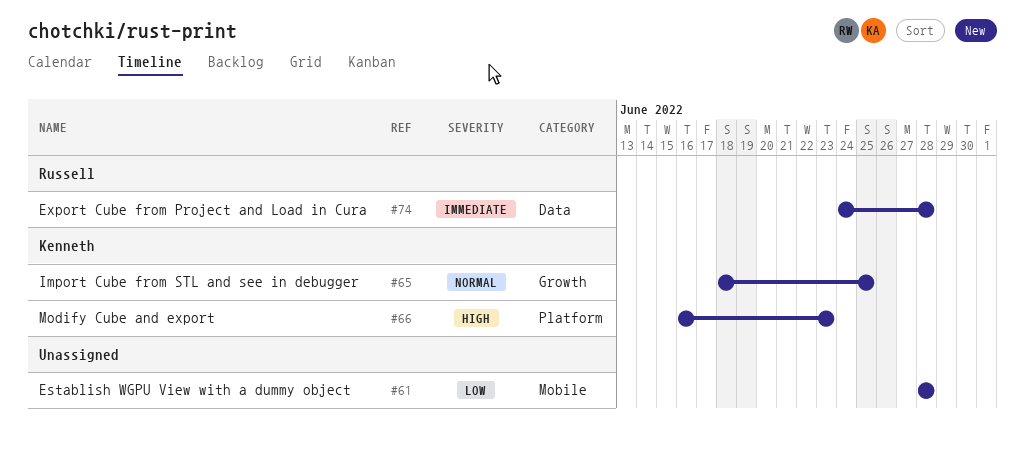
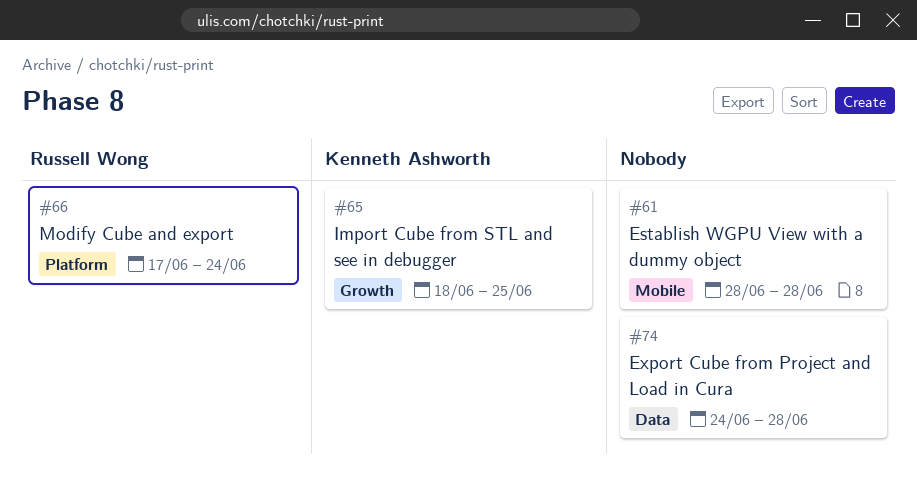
#66, owner: Kenneth Ashworth -> Russell Wong
#66, start: Jun 16 -> Jun 17
#66, due: Jun 23 -> Jun 24
#74, owner: Russell Wong -> none

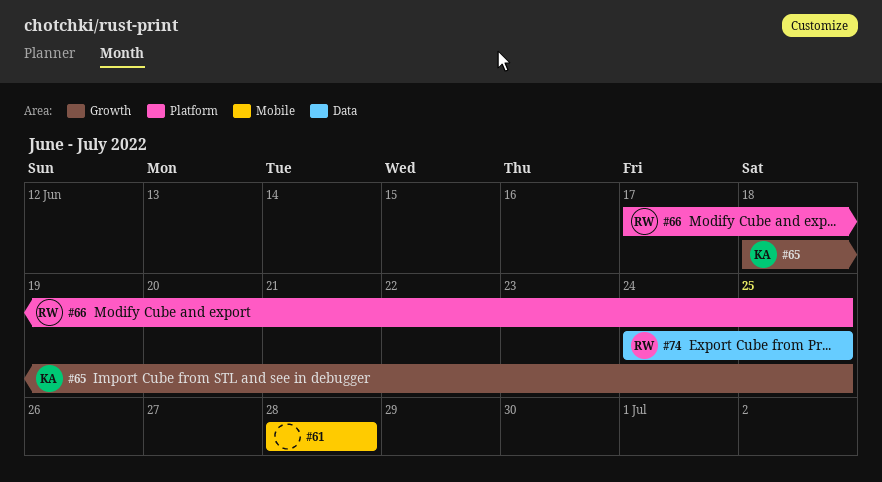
#66, due: Jun 24 -> Jun 25
#74, owner: none -> Russell Wong
#74, due: Jun 28 -> Jun 25

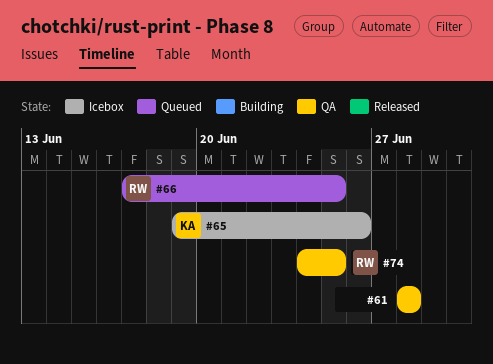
#65, start: Jun 18 -> Jun 19
#65, due: Jun 25 -> Jun 26

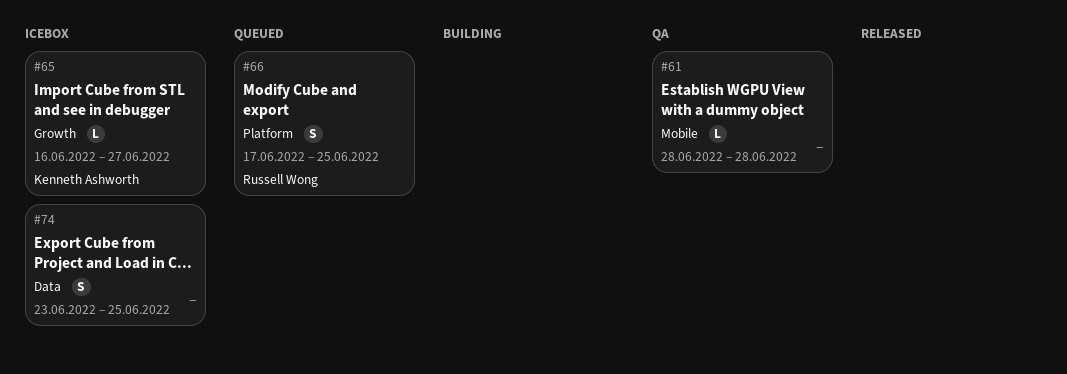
#65, start: Jun 19 -> Jun 16
#65, due: Jun 26 -> Jun 27
#74, status: QA -> Icebox
#74, owner: Russell Wong -> none
#74, start: Jun 24 -> Jun 23

